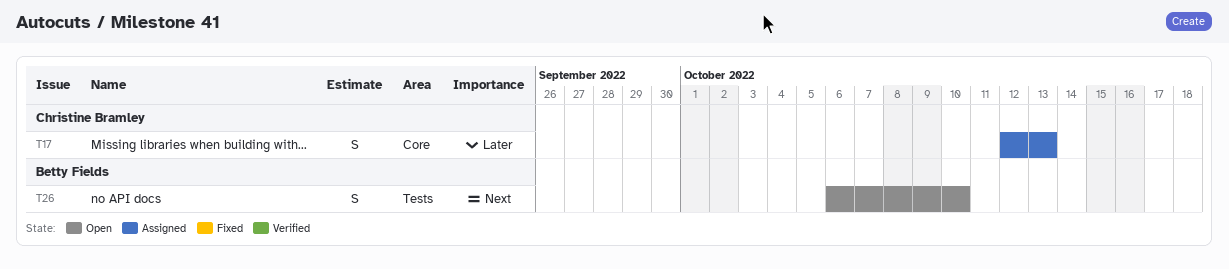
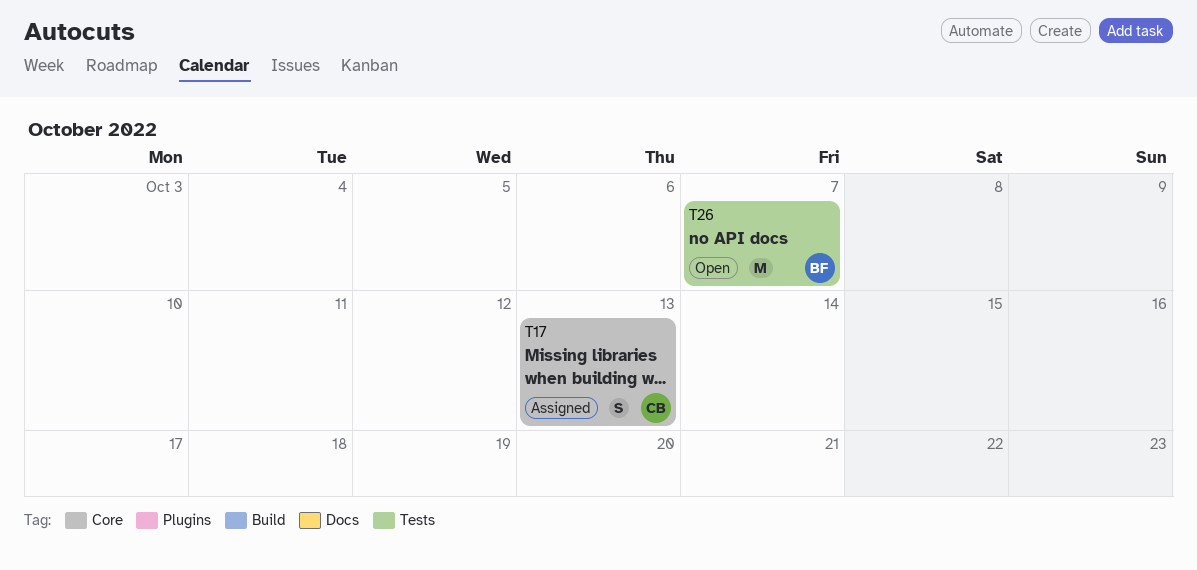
T26, estimate: S -> M
T26, due: Oct 10 -> Oct 7

